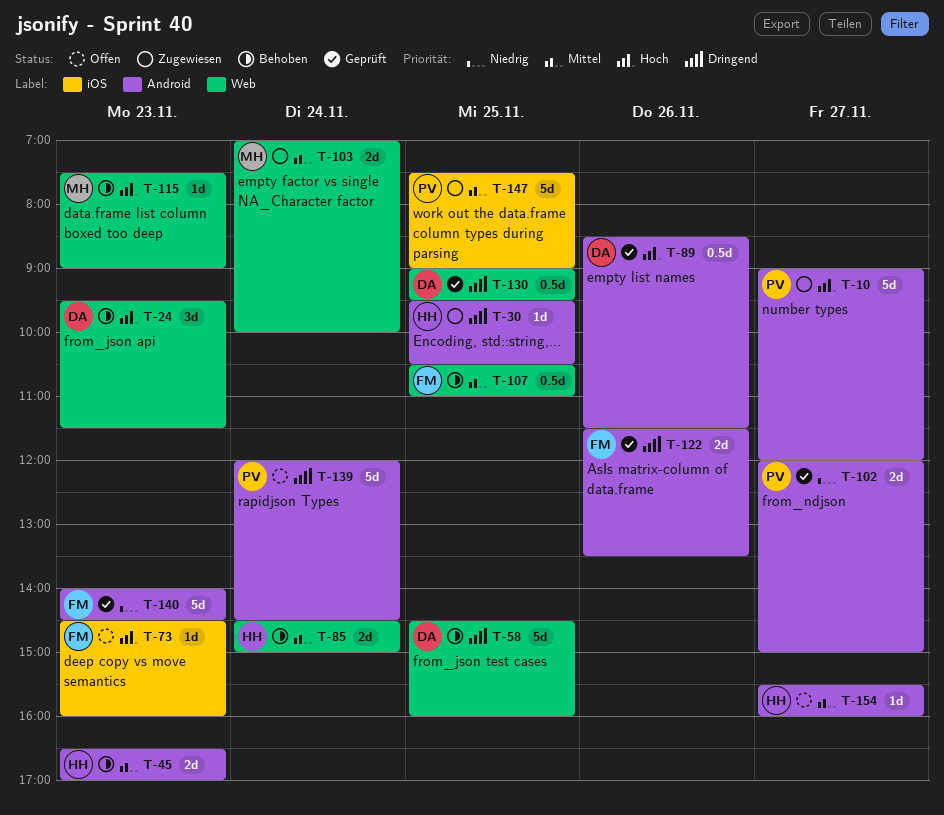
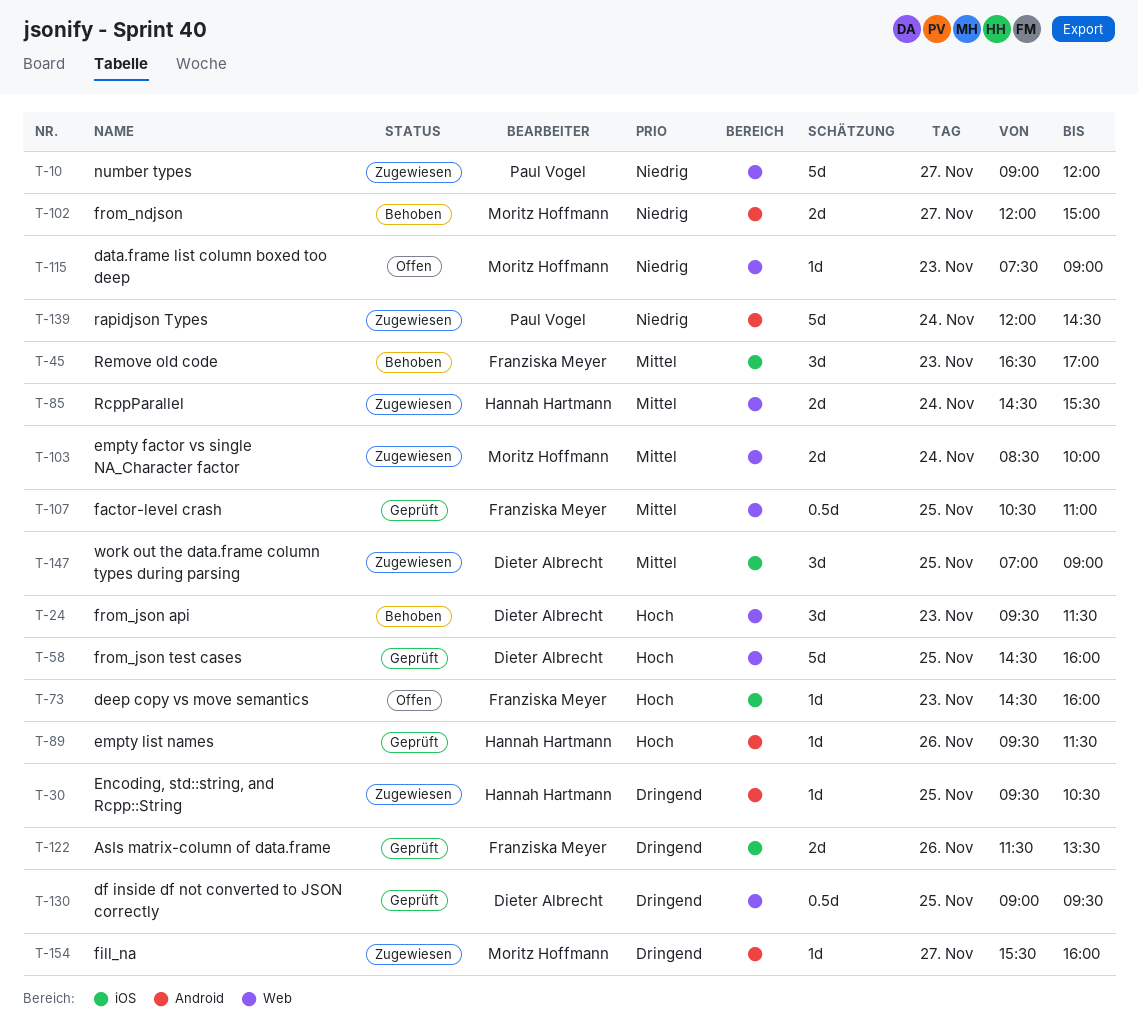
T-10, priority: Hoch -> Niedrig
T-10, label: Android -> Web
T-45, owner: Hannah Hartmann -> Franziska Meyer
T-45, label: Android -> iOS
T-45, estimate: 2d -> 3d
T-58, status: Behoben -> Geprüft
T-58, priority: Dringend -> Hoch
T-85, status: Behoben -> Zugewiesen
T-85, ends: 15:00 -> 15:30
T-89, owner: Dieter Albrecht -> Hannah Hartmann
T-89, estimate: 0.5d -> 1d
T-89, begins: 08:30 -> 09:30
T-102, status: Geprüft -> Behoben
T-102, owner: Paul Vogel -> Moritz Hoffmann
T-103, begins: 07:00 -> 08:30
T-107, status: Behoben -> Geprüft
T-115, status: Behoben -> Offen
T-115, priority: Hoch -> Niedrig
T-122, label: Android -> iOS
T-139, status: Offen -> Zugewiesen
T-139, priority: Dringend -> Niedrig
T-140: present -> none
T-147, owner: Paul Vogel -> Dieter Albrecht
T-147, estimate: 5d -> 3d
T-147, begins: 07:30 -> 07:00
T-154, status: Offen -> Zugewiesen
T-154, owner: Hannah Hartmann -> Moritz Hoffmann
T-154, priority: Mittel -> Dringend

